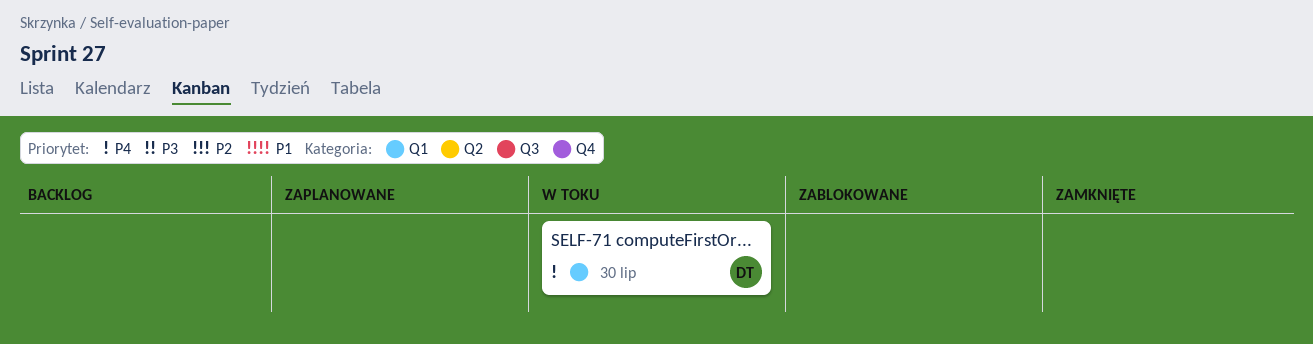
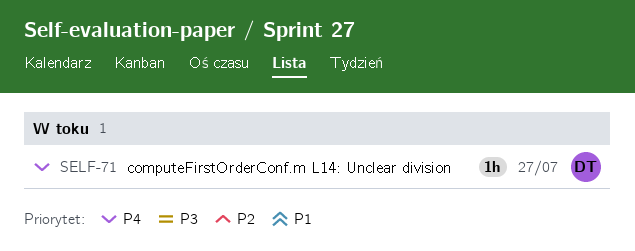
SELF-71, due: Jul 30 -> Jul 27

